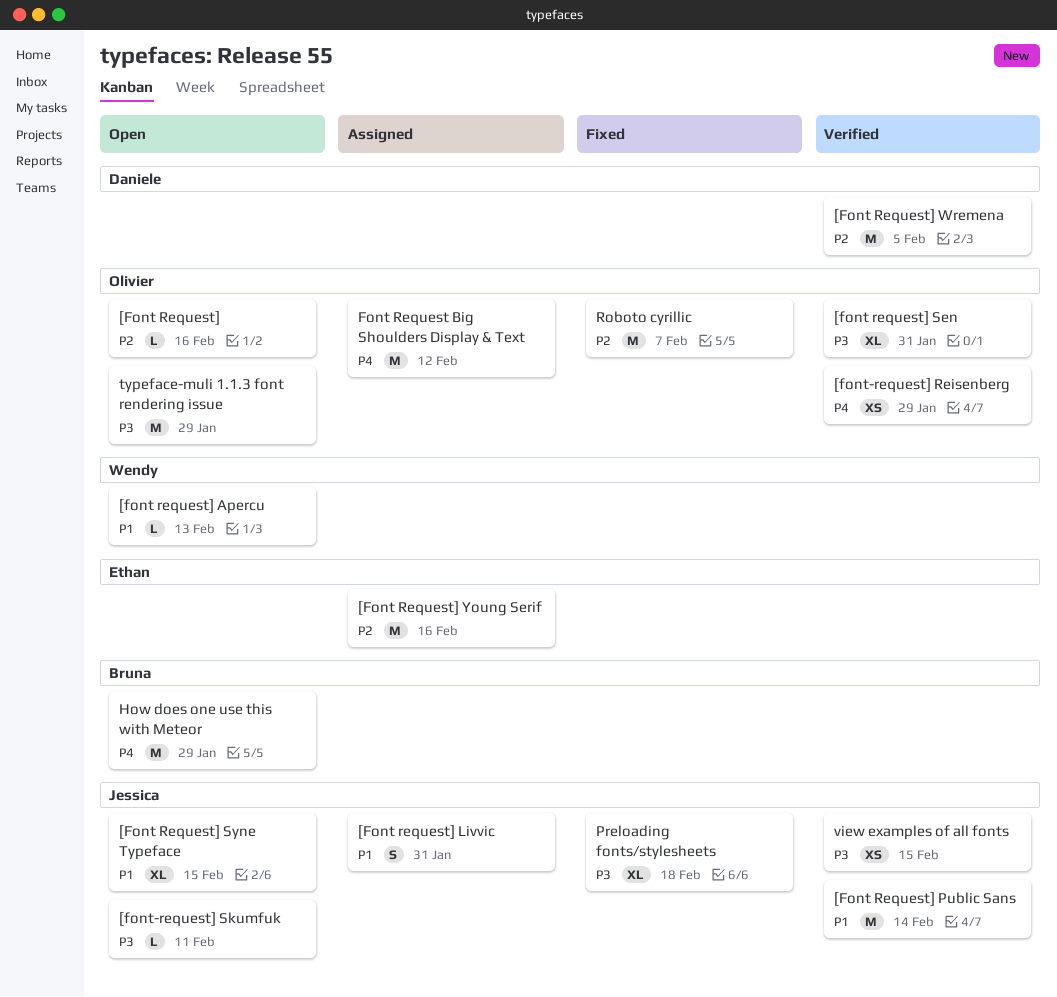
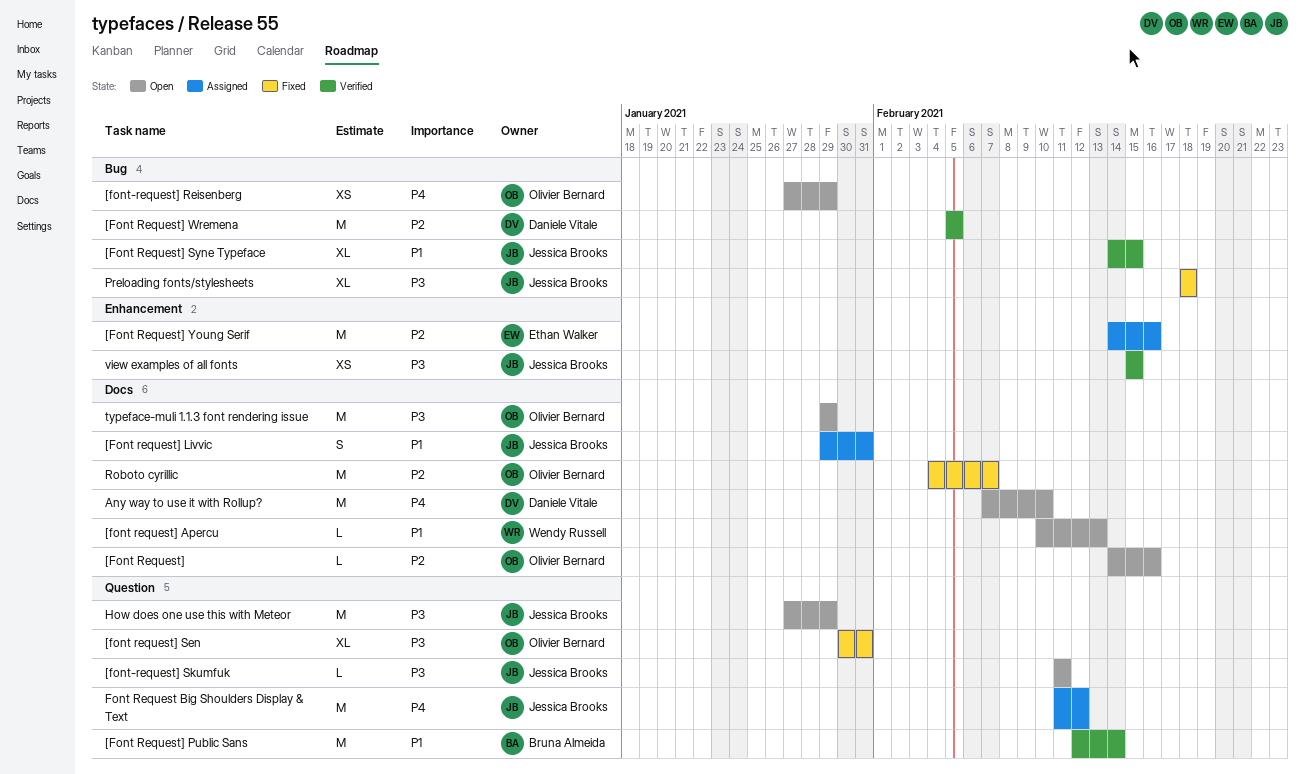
[Font Request] Public Sans, owner: Jessica Brooks -> Bruna Almeida
[font request] Sen, status: Verified -> Fixed
[Font Request] Syne Typeface, status: Open -> Verified
[font-request] Reisenberg, status: Verified -> Open
Any way to use it with Rollup?: none -> present
Font Request Big Shoulders Display & Text, owner: Olivier Bernard -> Jessica Brooks
How does one use this with Meteor, owner: Bruna Almeida -> Jessica Brooks
How does one use this with Meteor, priority: P4 -> P3

